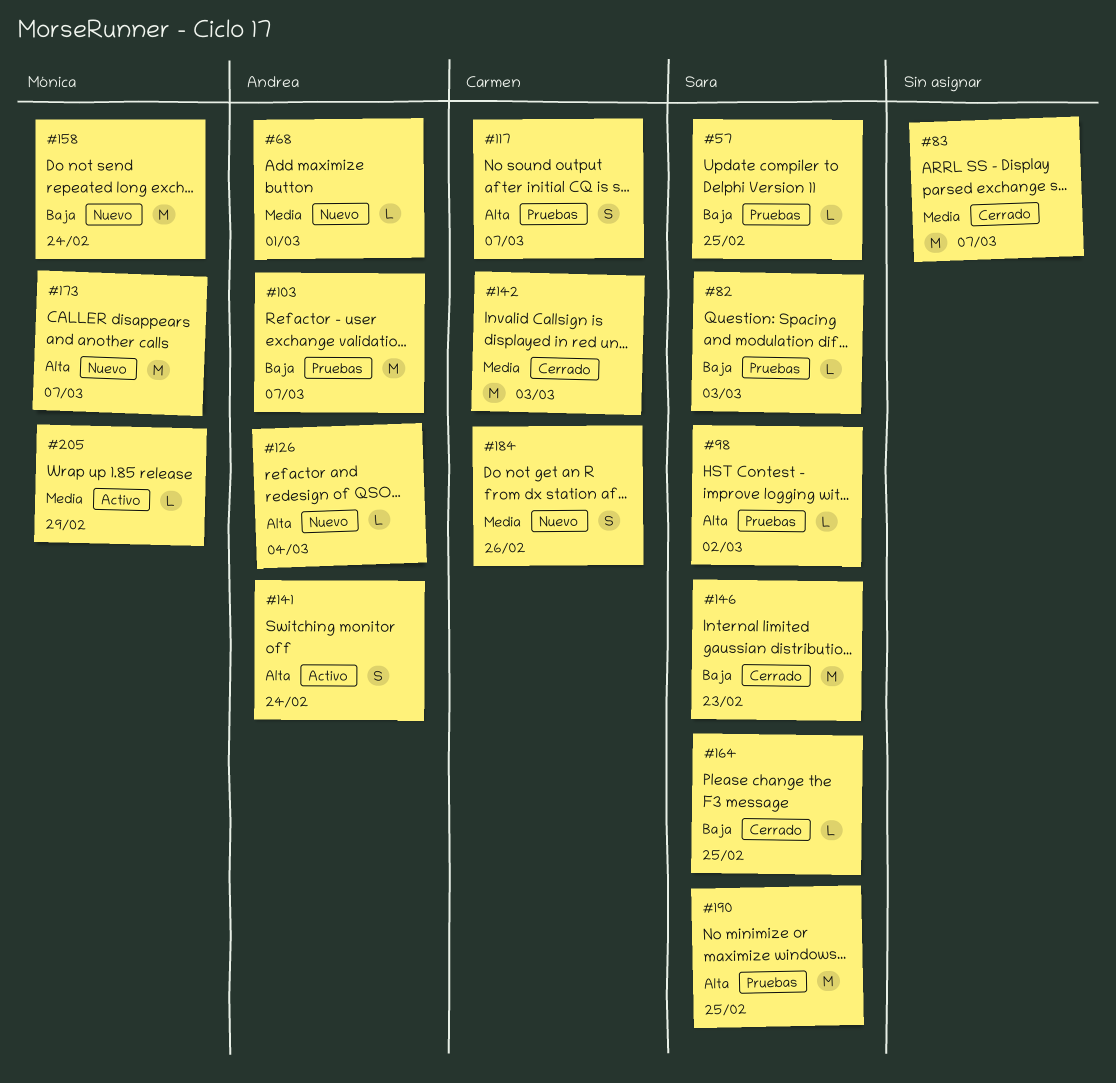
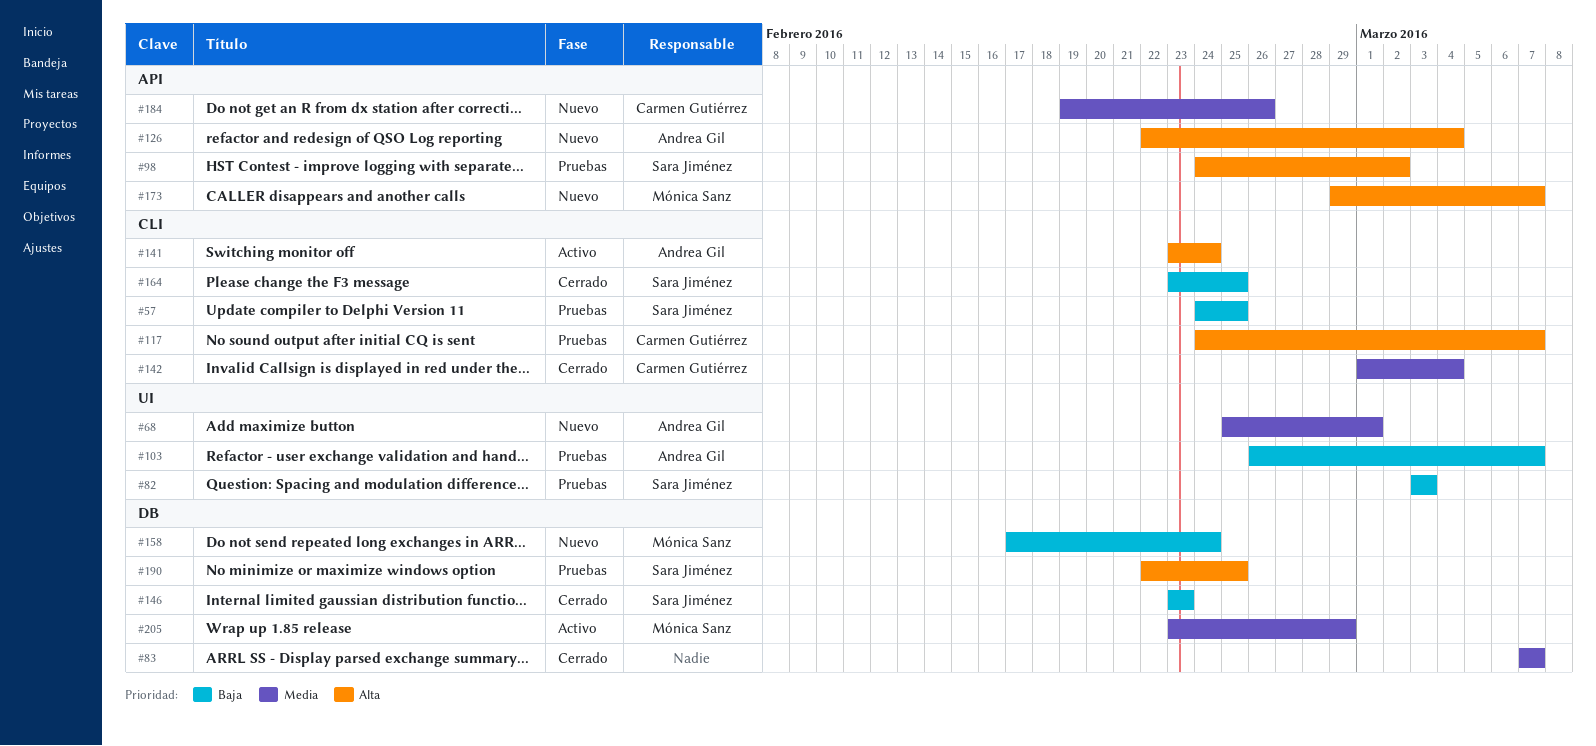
#142, due: Mar 3 -> Mar 4

